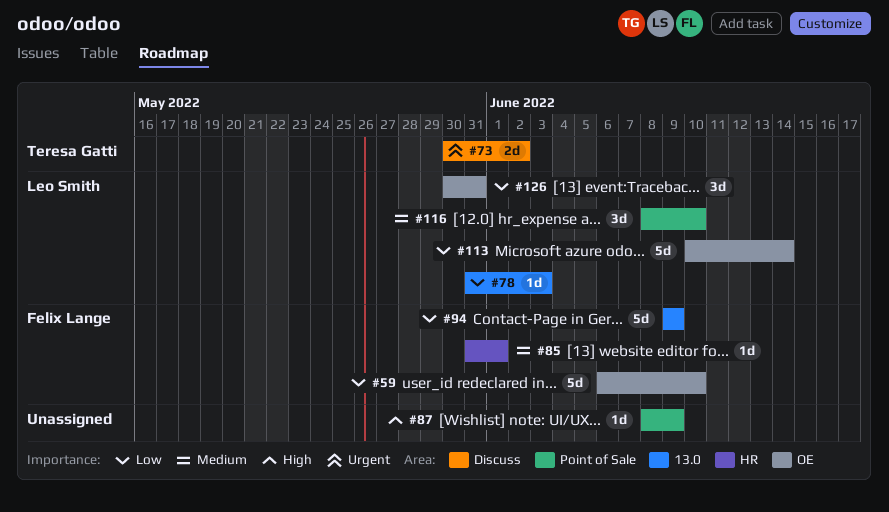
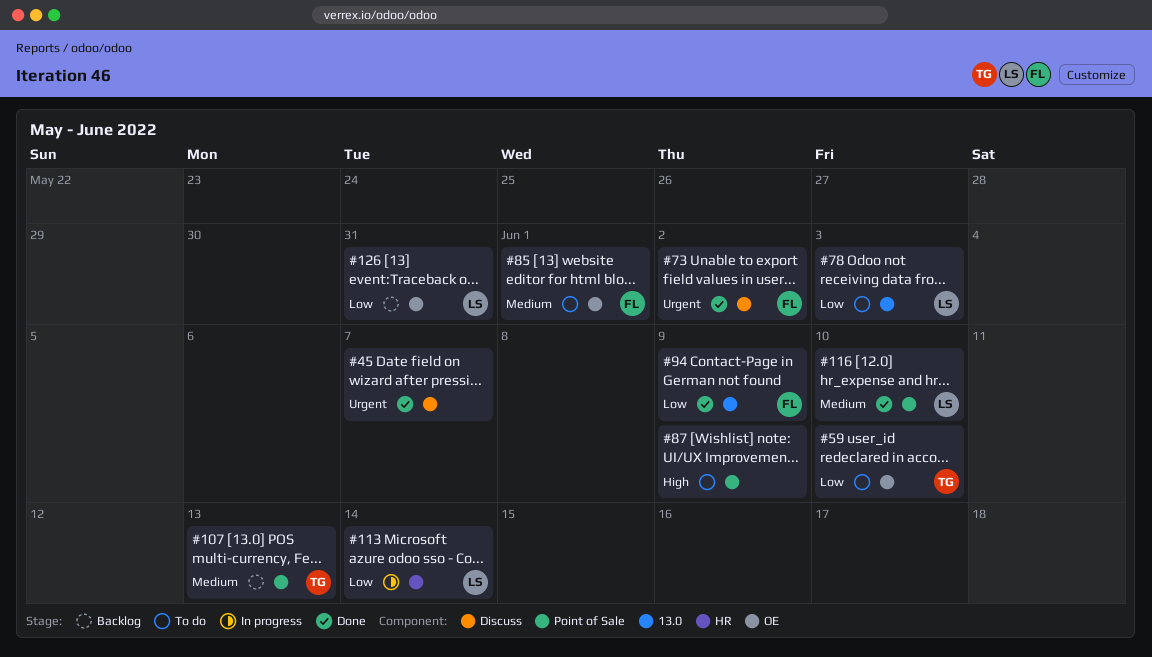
#45: none -> present
#59, owner: Felix Lange -> Teresa Gatti
#73, owner: Teresa Gatti -> Felix Lange
#85, label: HR -> OE
#107: none -> present
#113, label: OE -> HR

